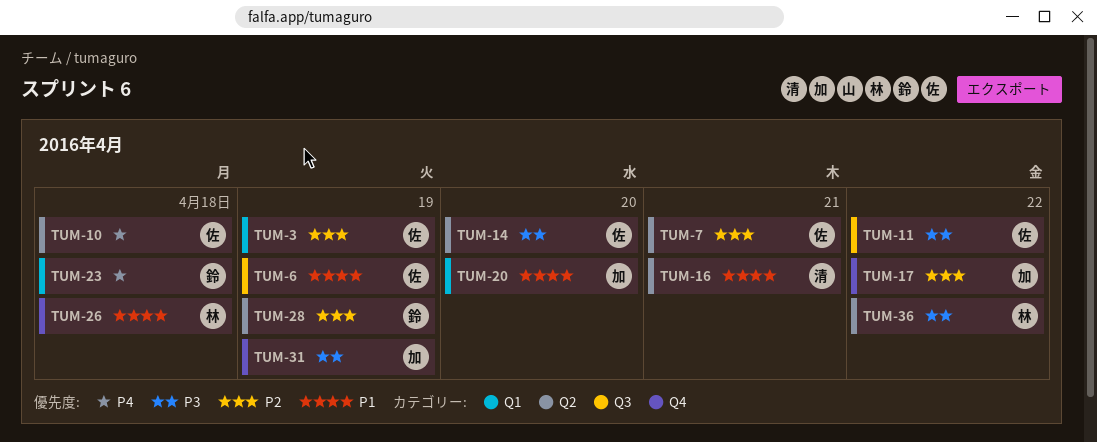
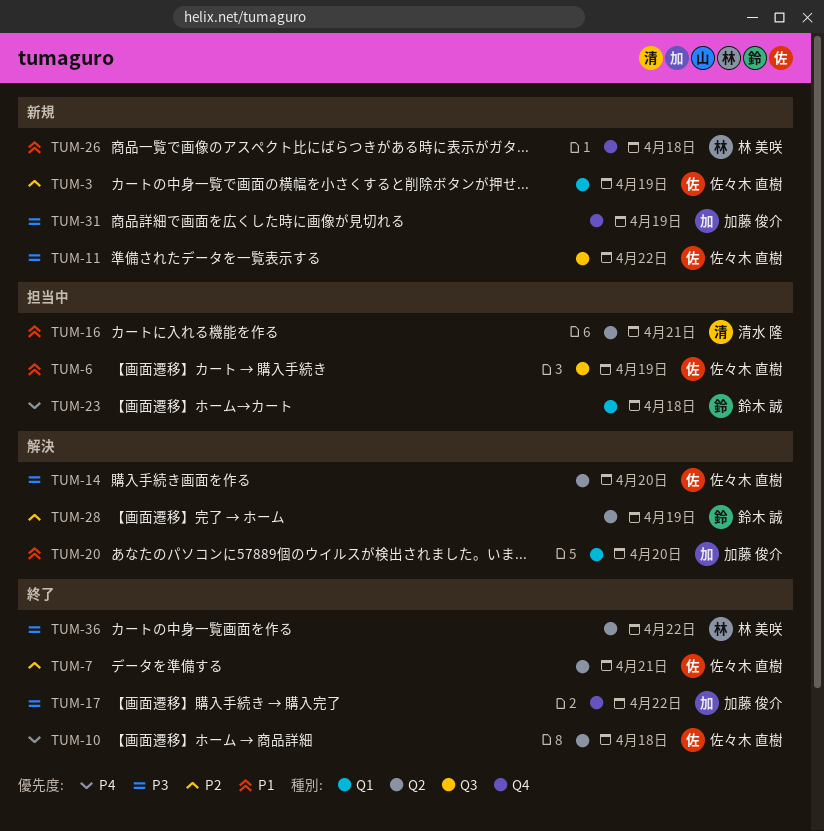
TUM-17, priority: P2 -> P3

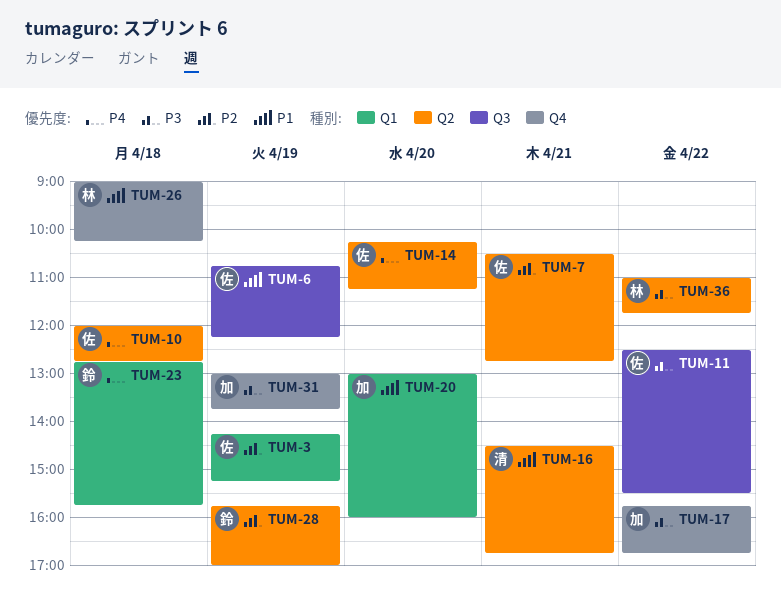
TUM-14, priority: P3 -> P4

